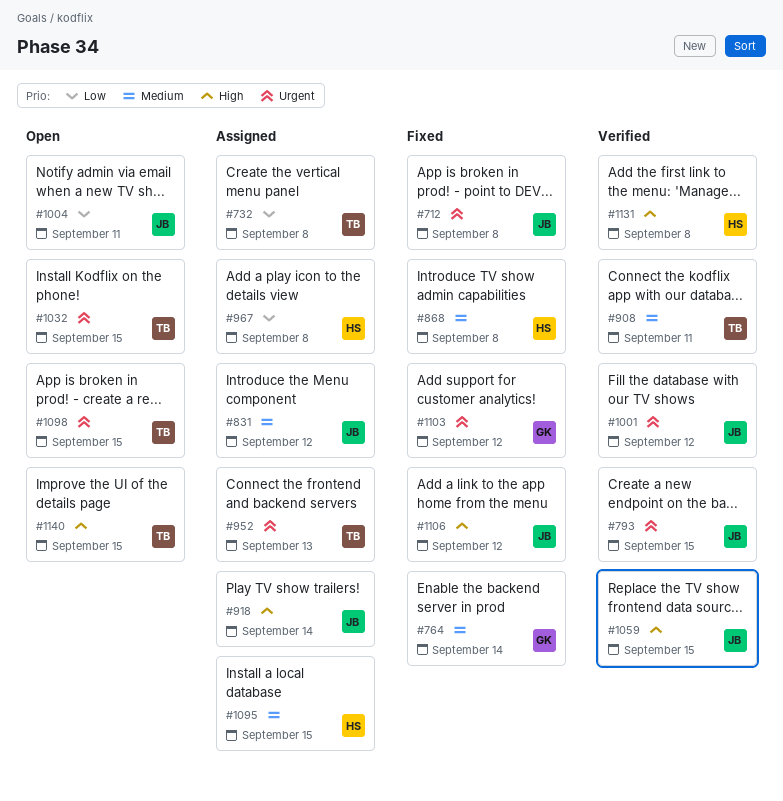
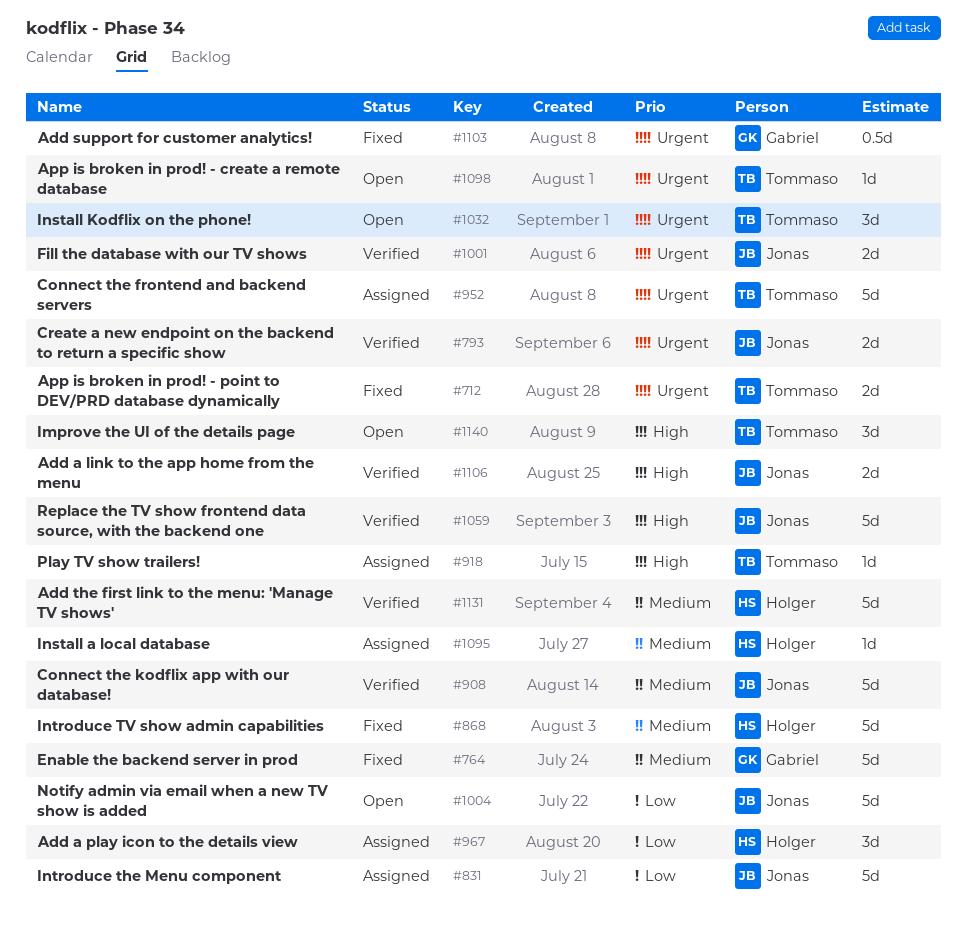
#712, owner: Jonas -> Tommaso
#732: present -> none
#831, priority: Medium -> Low
#908, owner: Tommaso -> Jonas
#918, owner: Jonas -> Tommaso
#1106, status: Fixed -> Verified
#1131, priority: High -> Medium

